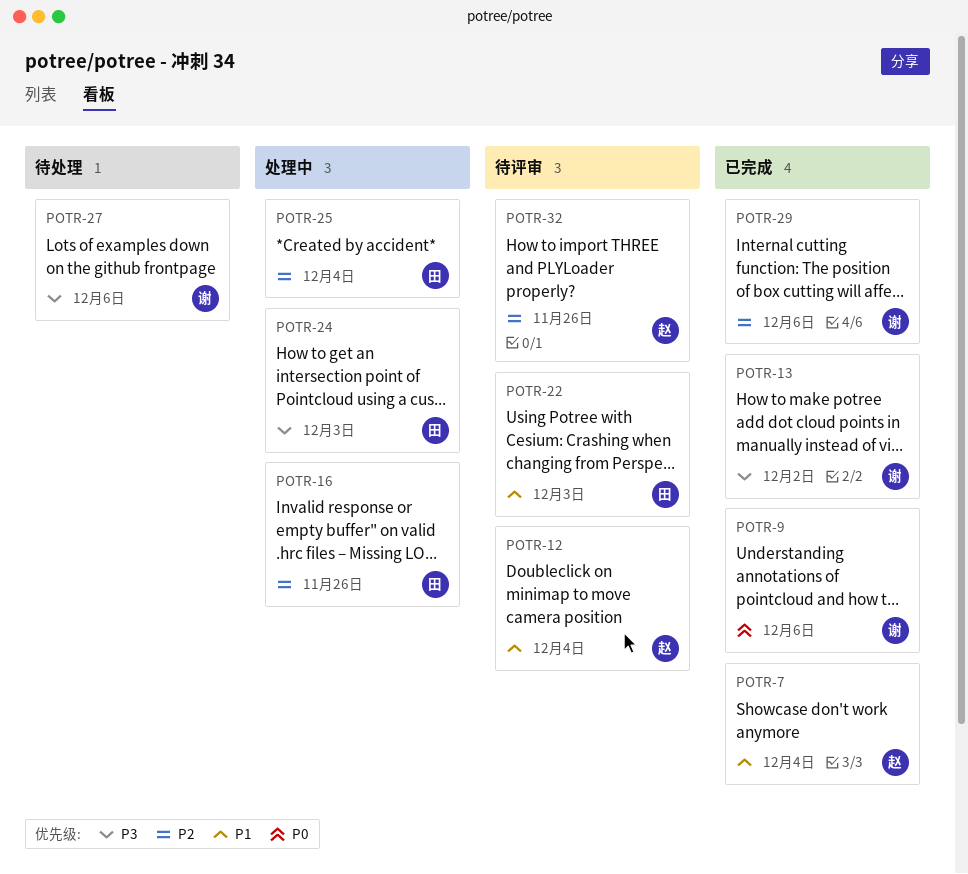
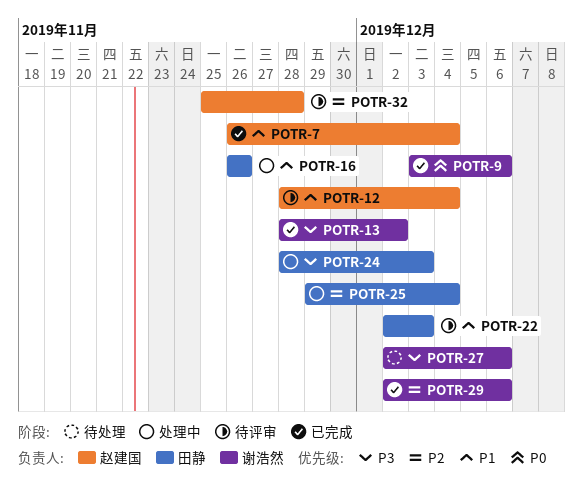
POTR-16, priority: P2 -> P1
POTR-32, due: Nov 26 -> Nov 28

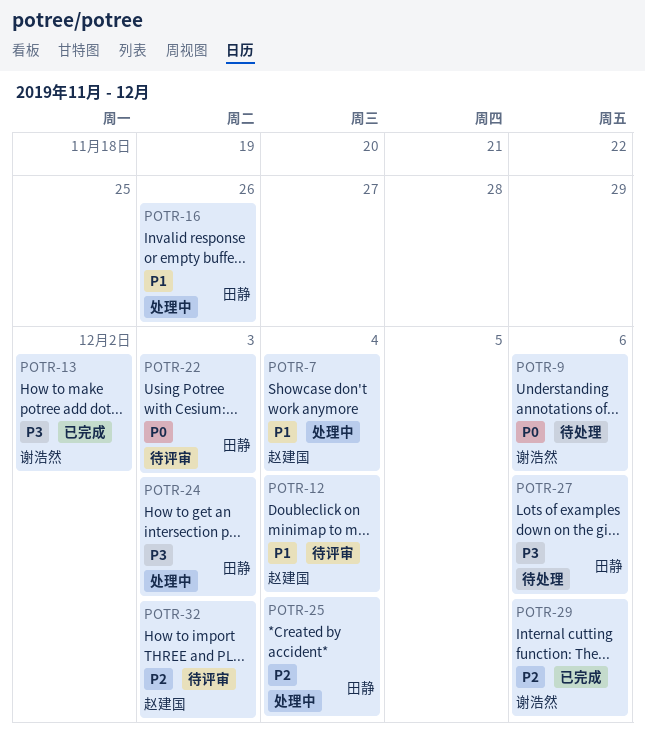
POTR-7, status: 已完成 -> 处理中
POTR-9, status: 已完成 -> 待处理
POTR-22, priority: P1 -> P0
POTR-27, owner: 谢浩然 -> 田静
POTR-32, due: Nov 28 -> Dec 3

